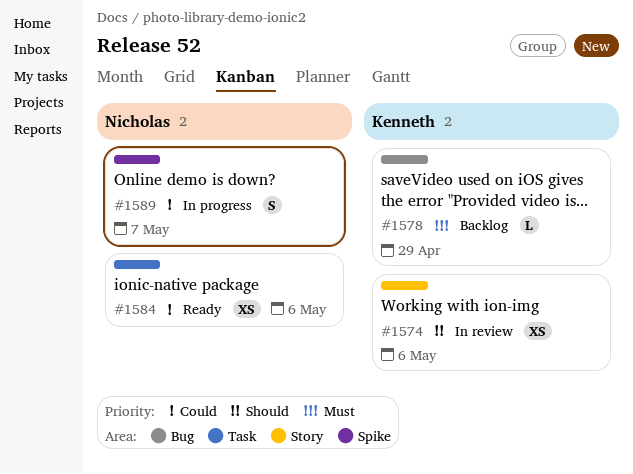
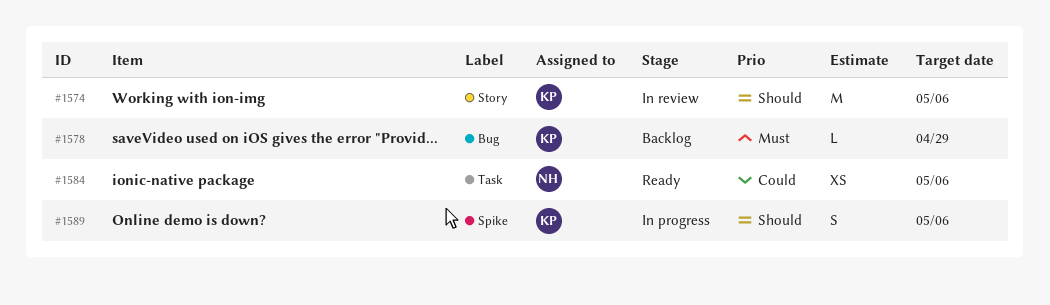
#1574, estimate: XS -> M
#1589, owner: Nicholas -> Kenneth
#1589, priority: Could -> Should
#1589, due: May 7 -> May 6

